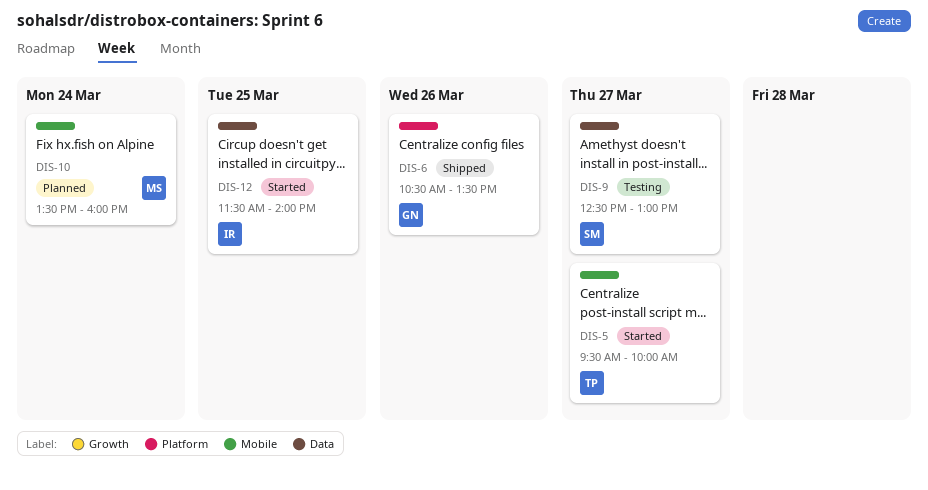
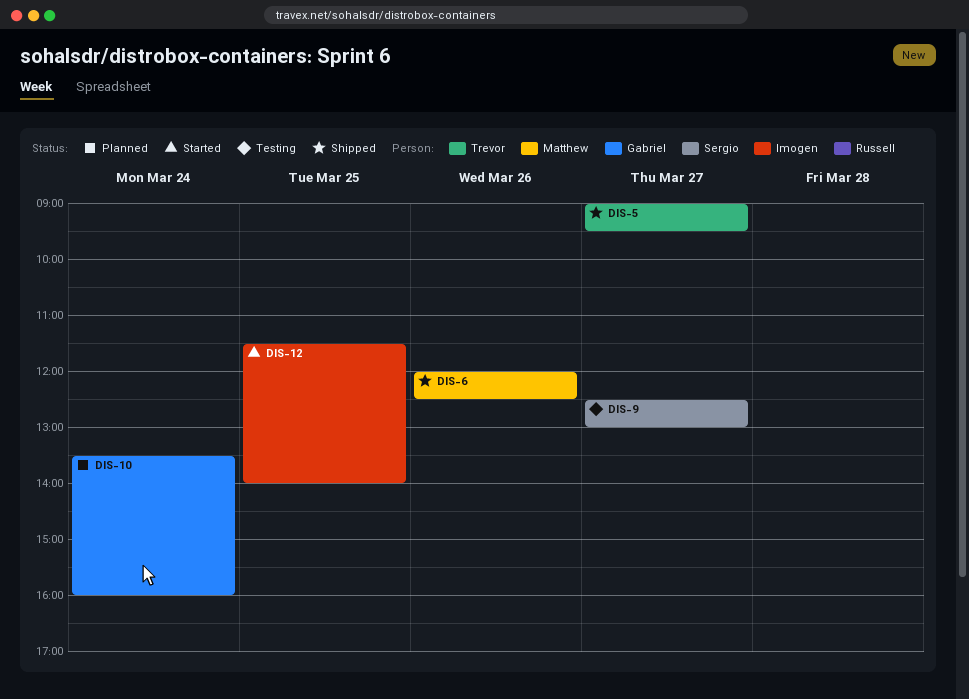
DIS-5, status: Started -> Shipped
DIS-5, begins: 09:30 -> 09:00
DIS-5, ends: 10:00 -> 09:30
DIS-6, owner: Gabriel -> Matthew
DIS-6, begins: 10:30 -> 12:00
DIS-6, ends: 13:30 -> 12:30
DIS-10, owner: Matthew -> Gabriel

